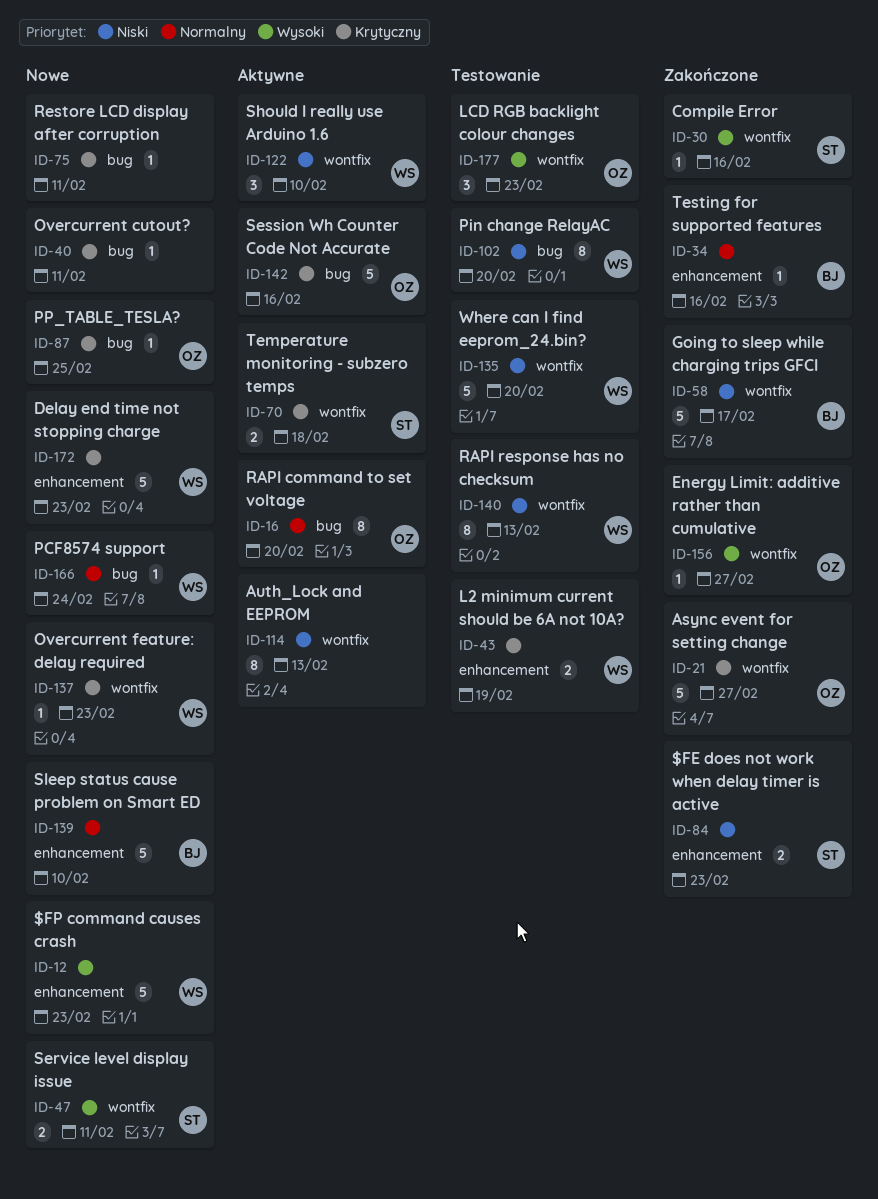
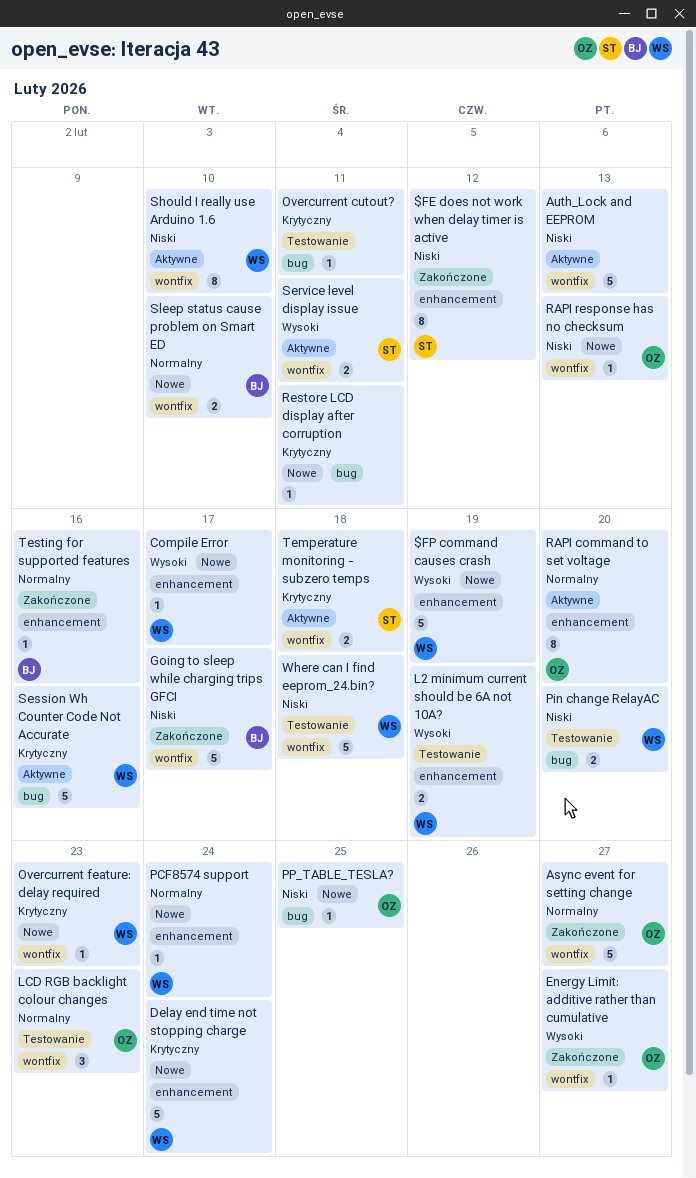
$FE does not work when delay timer is active, estimate: 2 -> 8
$FE does not work when delay timer is active, due: Feb 23 -> Feb 12
$FP command causes crash, due: Feb 23 -> Feb 19
Async event for setting change, priority: Krytyczny -> Normalny
Auth_Lock and EEPROM, estimate: 8 -> 5
Compile Error, status: Zakończone -> Nowe
Compile Error, owner: ST -> WS
Compile Error, label: wontfix -> enhancement
Compile Error, due: Feb 16 -> Feb 17
Delay end time not stopping charge, due: Feb 23 -> Feb 24
L2 minimum current should be 6A not 10A?, priority: Krytyczny -> Wysoki
LCD RGB backlight colour changes, priority: Wysoki -> Normalny
Overcurrent cutout?, status: Nowe -> Testowanie
PCF8574 support, label: bug -> enhancement
Pin change RelayAC, estimate: 8 -> 2
PP_TABLE_TESLA?, priority: Krytyczny -> Niski
RAPI command to set voltage, label: bug -> enhancement
RAPI response has no checksum, status: Testowanie -> Nowe
RAPI response has no checksum, owner: WS -> OZ
RAPI response has no checksum, estimate: 8 -> 1
Service level display issue, status: Nowe -> Aktywne
Session Wh Counter Code Not Accurate, owner: OZ -> WS
Should I really use Arduino 1.6, estimate: 3 -> 8
Sleep status cause problem on Smart ED, label: enhancement -> wontfix
Sleep status cause problem on Smart ED, estimate: 5 -> 2
Where can I find eeprom_24.bin?, due: Feb 20 -> Feb 18

